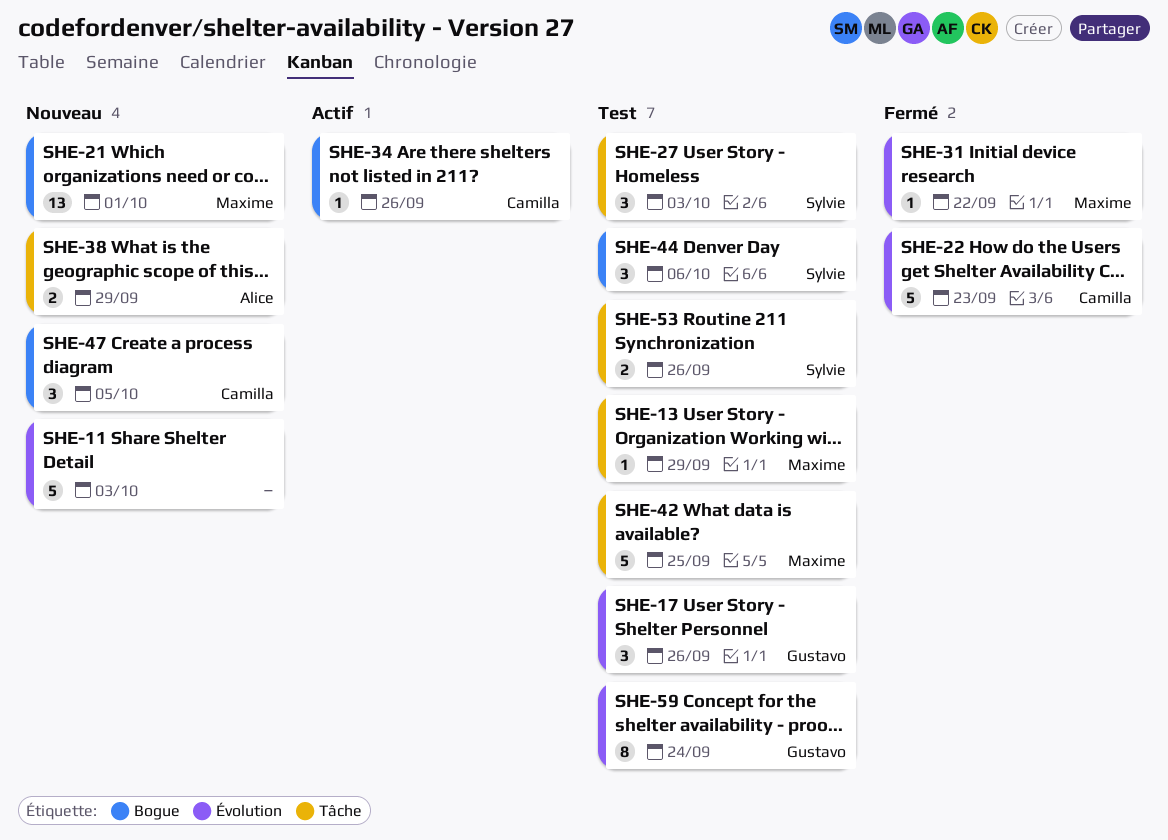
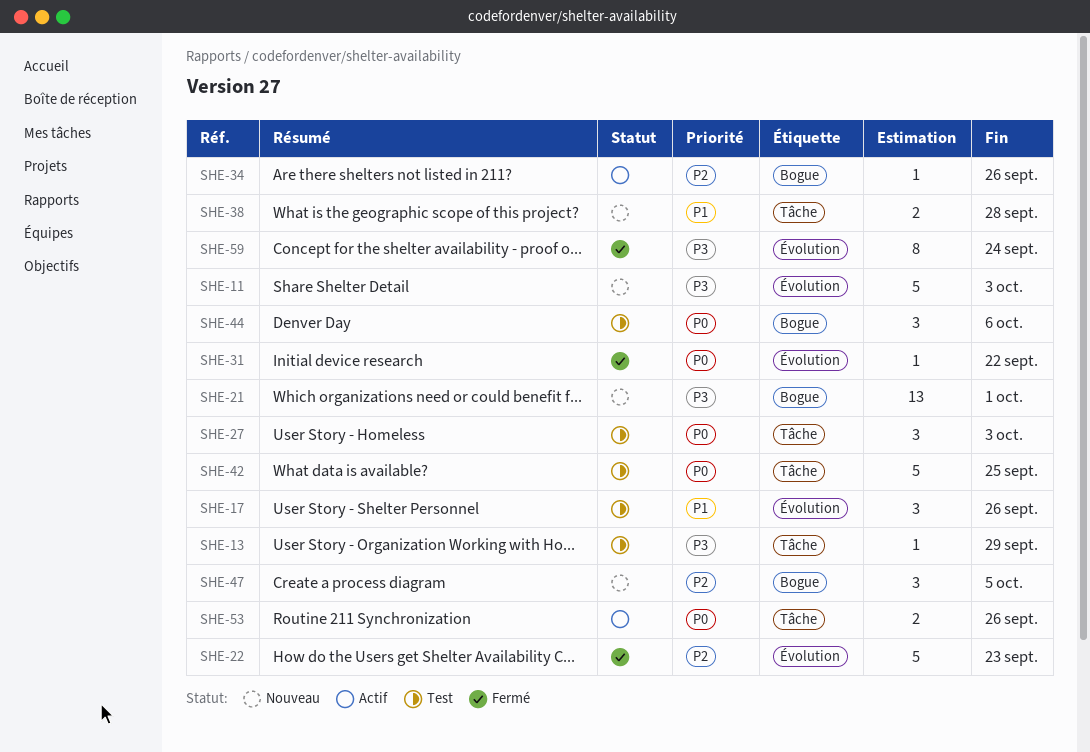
SHE-38, due: Sep 29 -> Sep 28
SHE-53, status: Test -> Actif
SHE-59, status: Test -> Fermé

